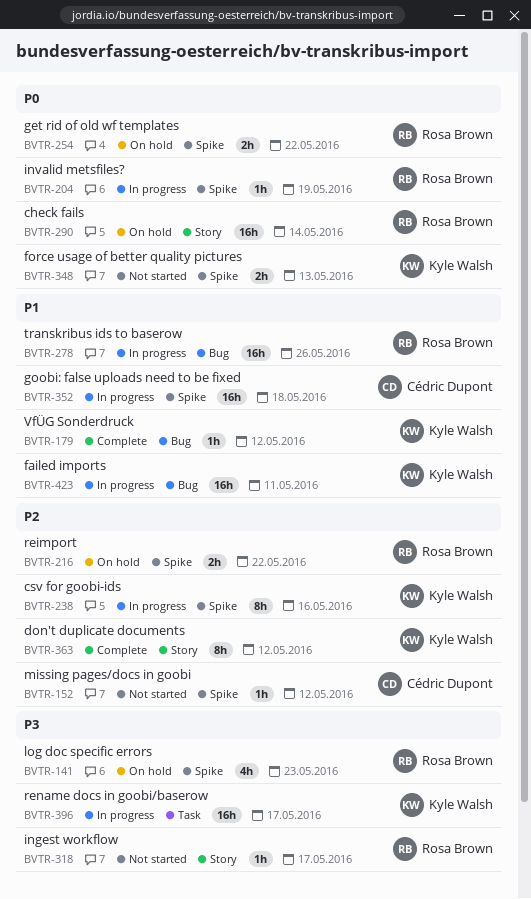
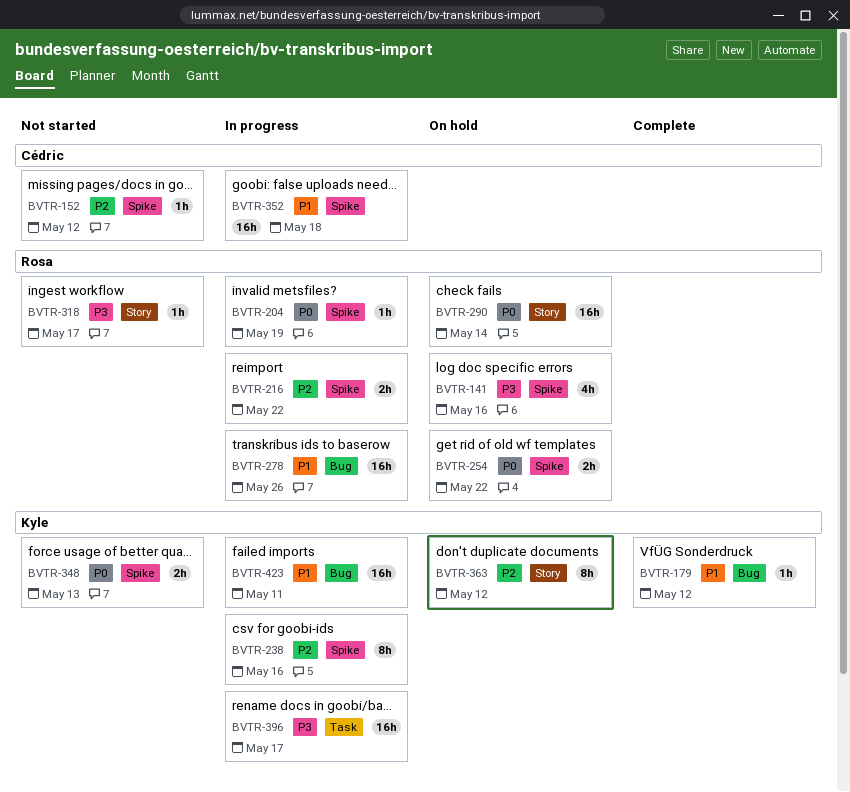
BVTR-141, due: May 23 -> May 16
BVTR-216, status: On hold -> In progress
BVTR-363, status: Complete -> On hold

